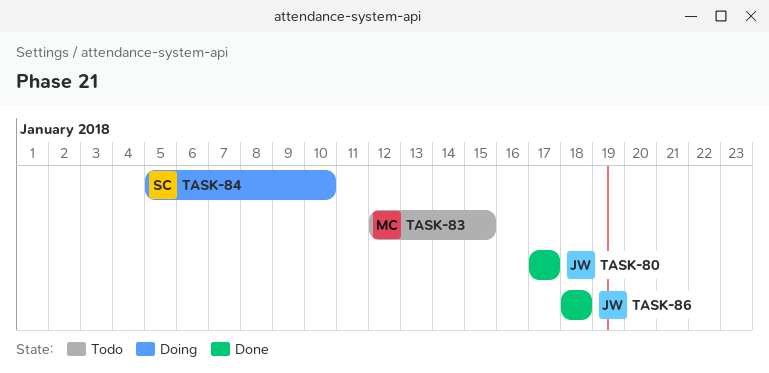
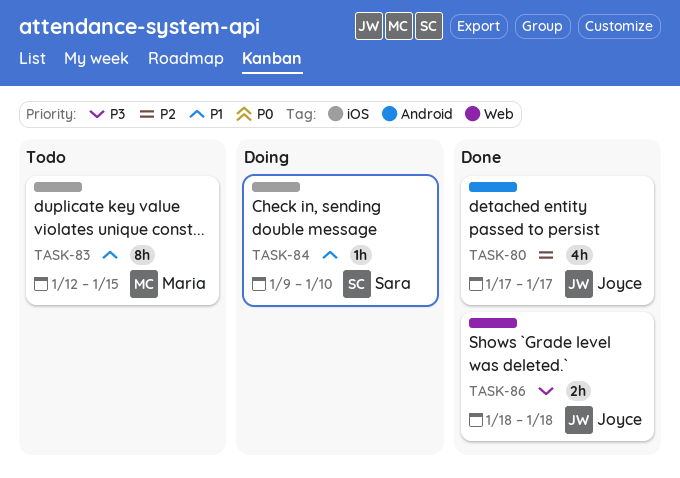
TASK-84, start: Jan 5 -> Jan 9

